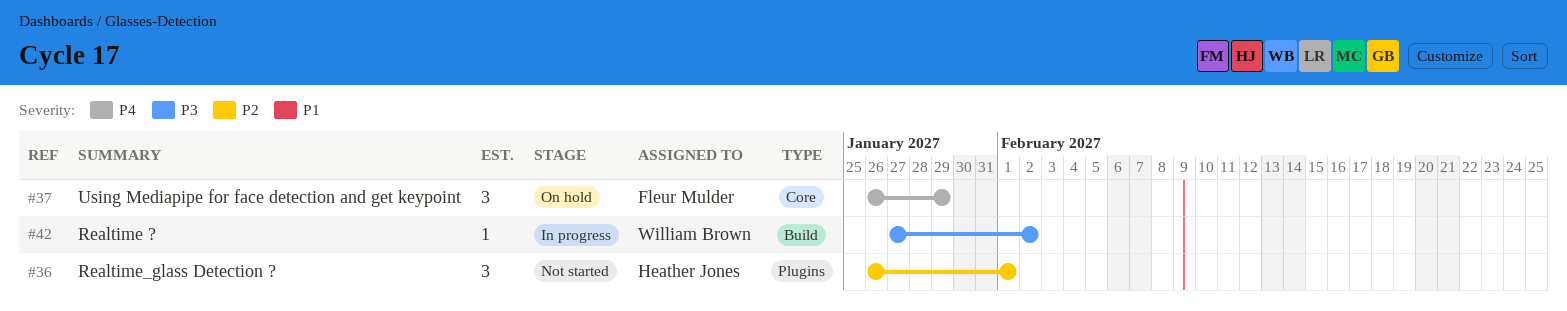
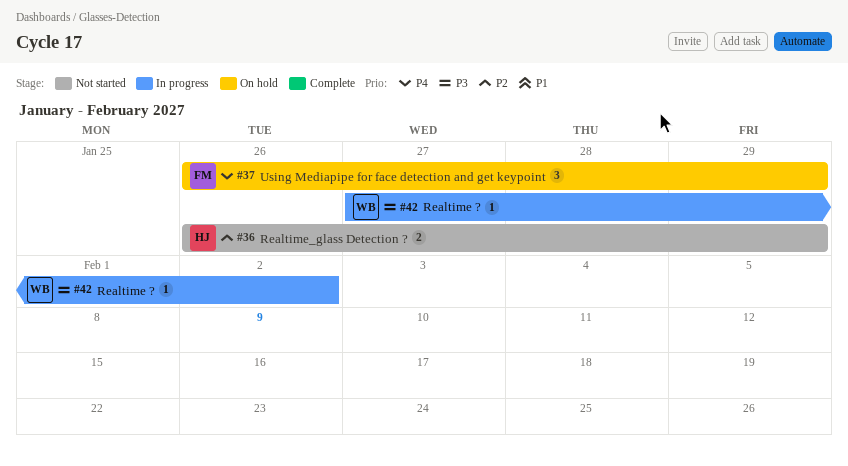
#36, estimate: 3 -> 2
#36, due: Feb 1 -> Jan 29

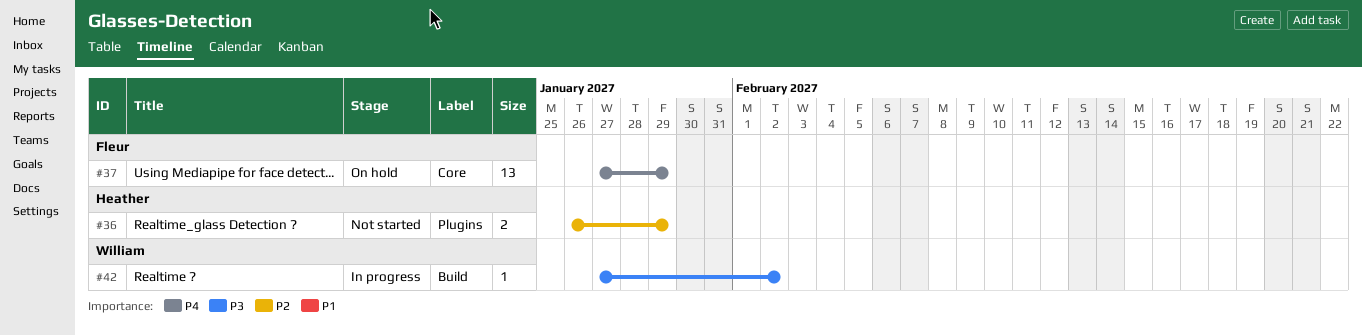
#37, estimate: 3 -> 13
#37, start: Jan 26 -> Jan 27

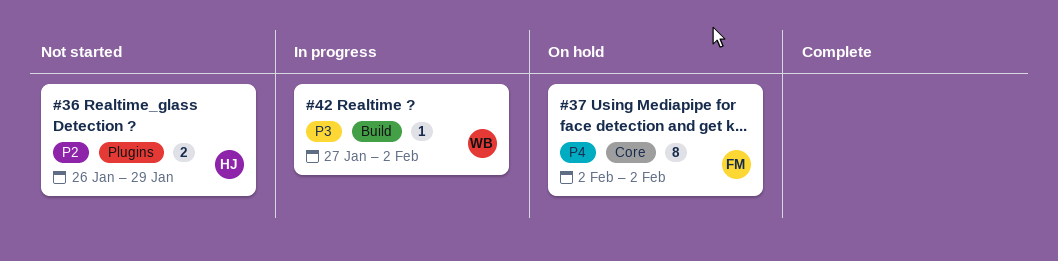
#37, estimate: 13 -> 8
#37, start: Jan 27 -> Feb 2
#37, due: Jan 29 -> Feb 2

